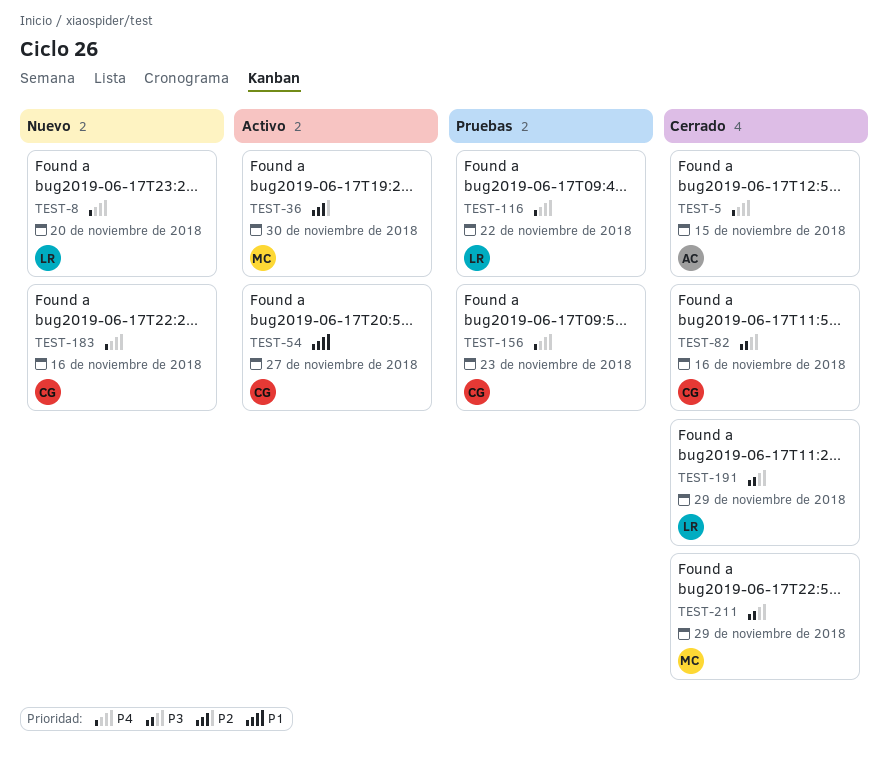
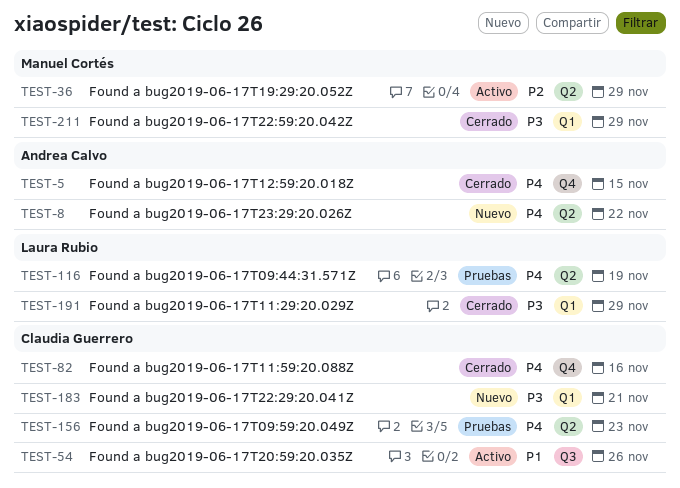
TEST-8, owner: Laura Rubio -> Andrea Calvo
TEST-8, due: Nov 20 -> Nov 22
TEST-36, due: Nov 30 -> Nov 29
TEST-54, due: Nov 27 -> Nov 26
TEST-82, priority: P3 -> P4
TEST-116, due: Nov 22 -> Nov 19
TEST-183, priority: P4 -> P3
TEST-183, due: Nov 16 -> Nov 21

